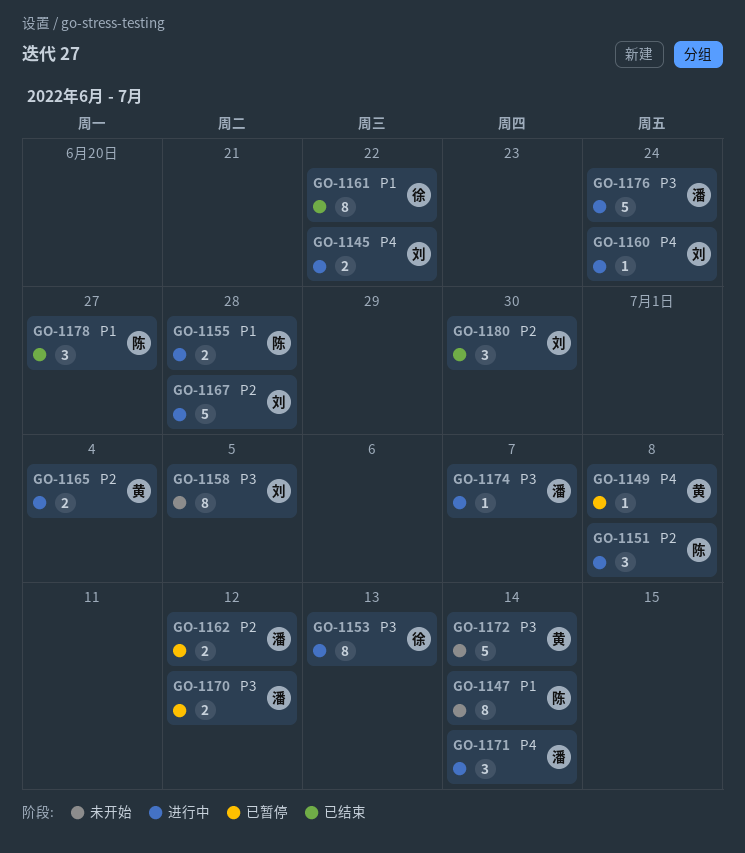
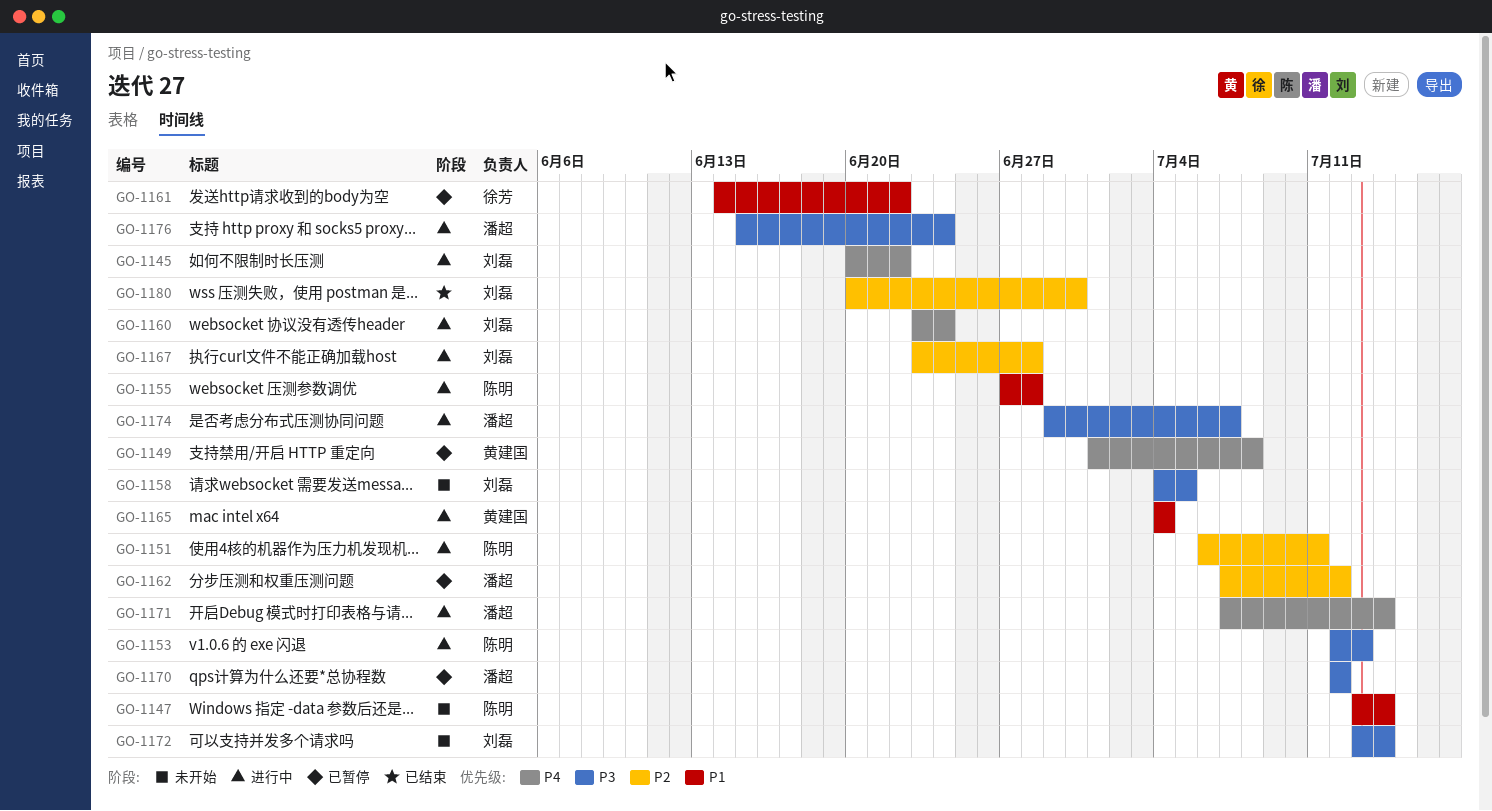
GO-1151, due: Jul 8 -> Jul 11
GO-1153, owner: 徐芳 -> 陈明
GO-1161, status: 已结束 -> 已暂停
GO-1165, priority: P2 -> P1
GO-1172, owner: 黄建国 -> 刘磊
GO-1178: present -> none

